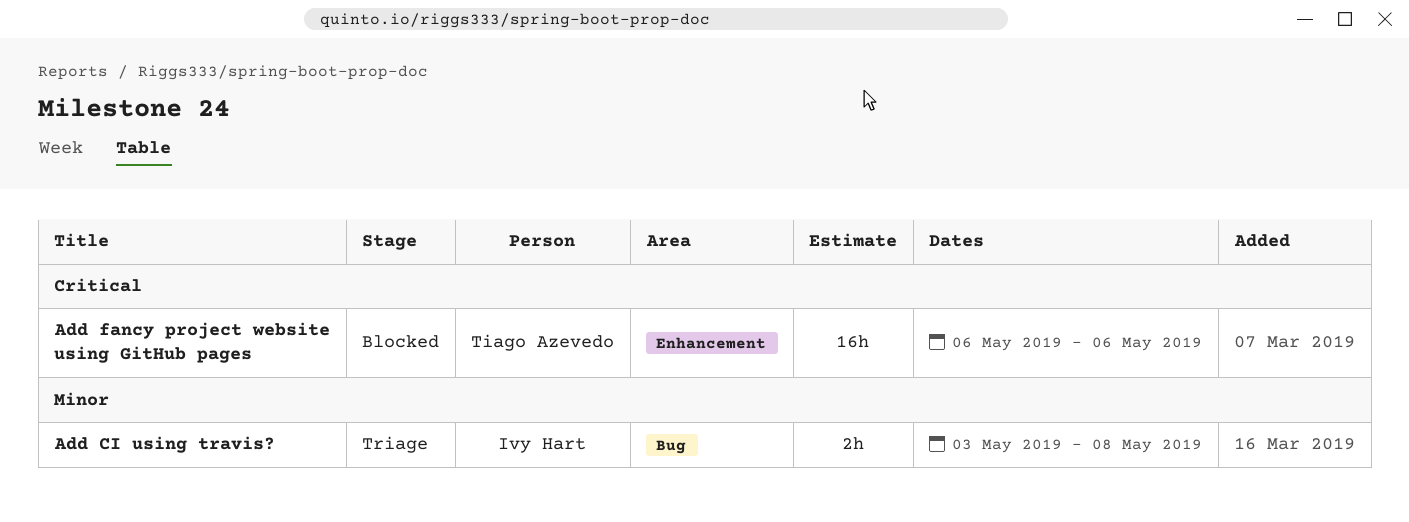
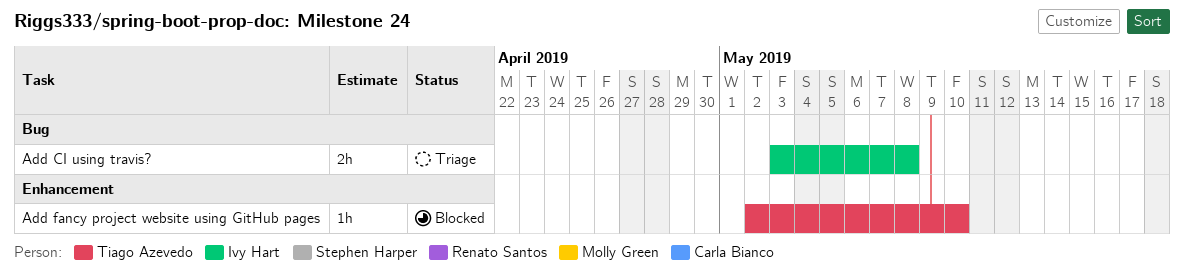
Add fancy project website using GitHub pages, estimate: 16h -> 1h
Add fancy project website using GitHub pages, start: May 6 -> May 2
Add fancy project website using GitHub pages, due: May 6 -> May 10

